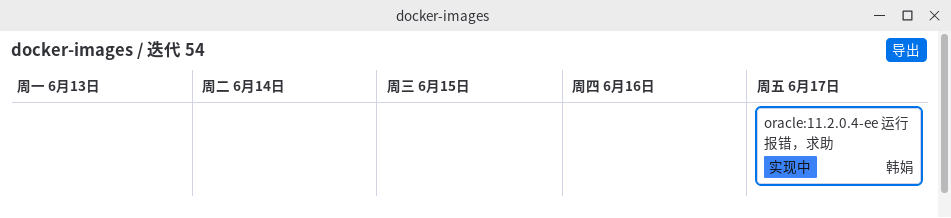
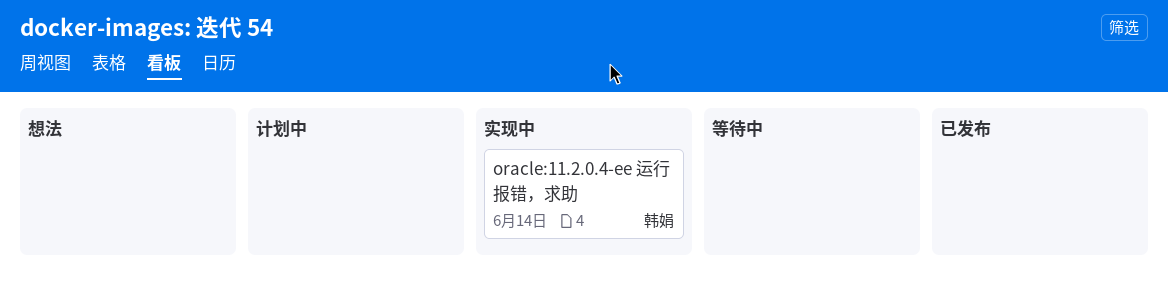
oracle:11.2.0.4-ee 运行报错，求助, due: Jun 17 -> Jun 14

